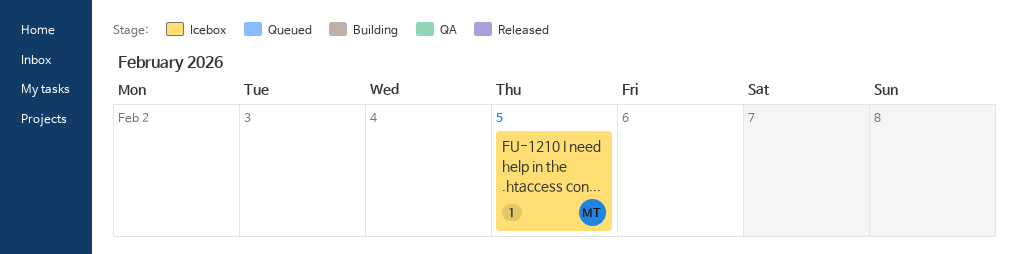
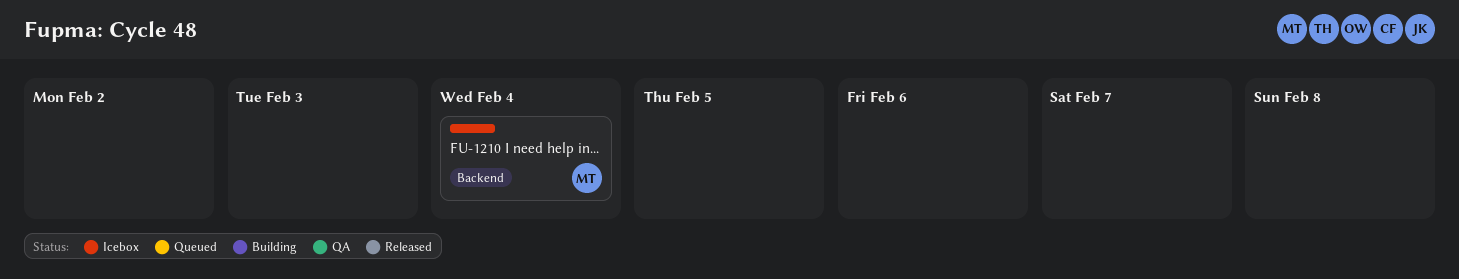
FU-1210, due: Feb 5 -> Feb 4

